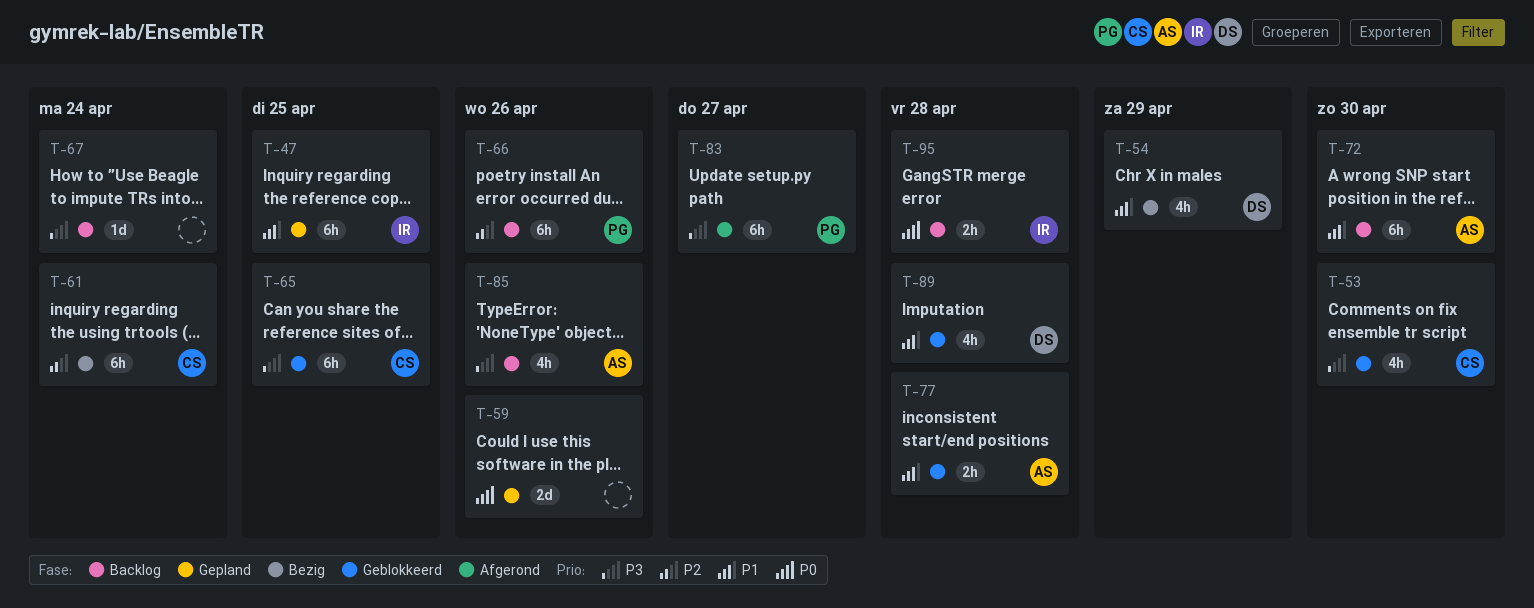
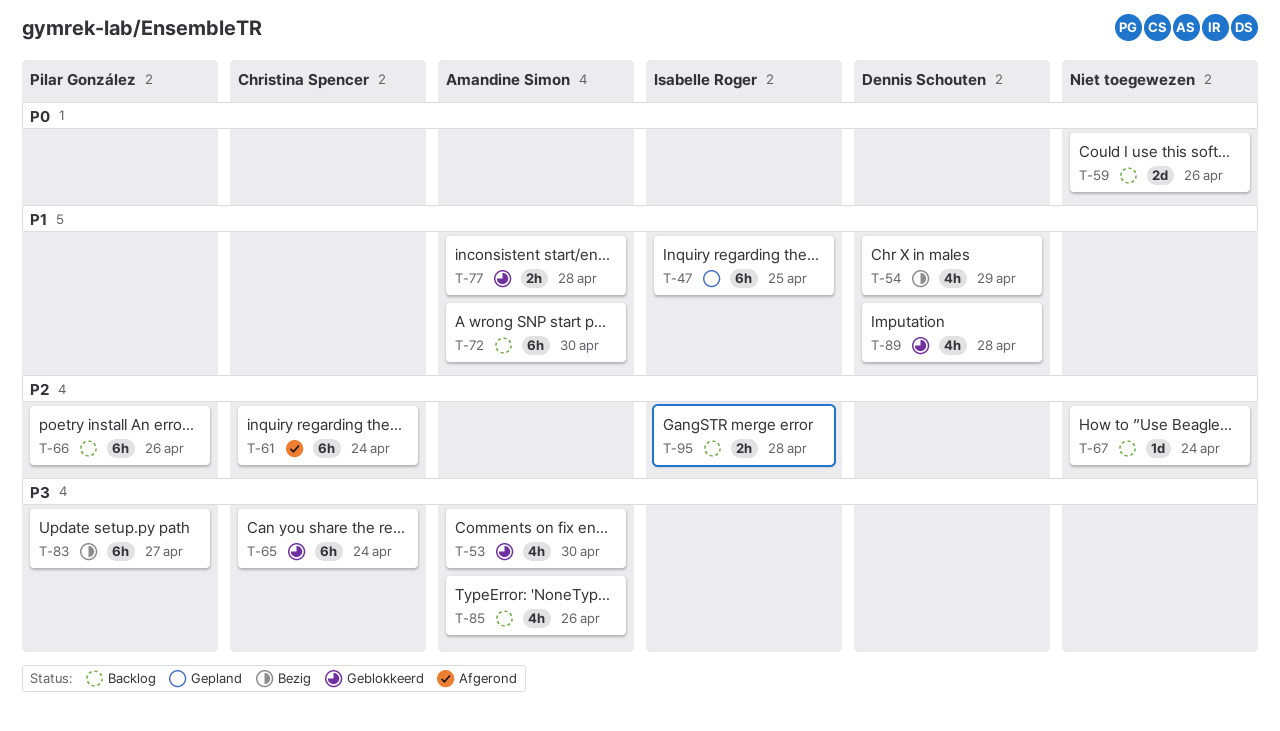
T-53, owner: Christina Spencer -> Amandine Simon
T-59, status: Gepland -> Backlog
T-61, status: Bezig -> Afgerond
T-65, due: Apr 25 -> Apr 24
T-67, priority: P3 -> P2
T-83, status: Afgerond -> Bezig
T-95, priority: P0 -> P2

